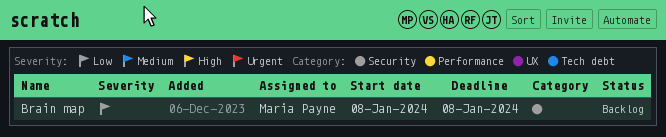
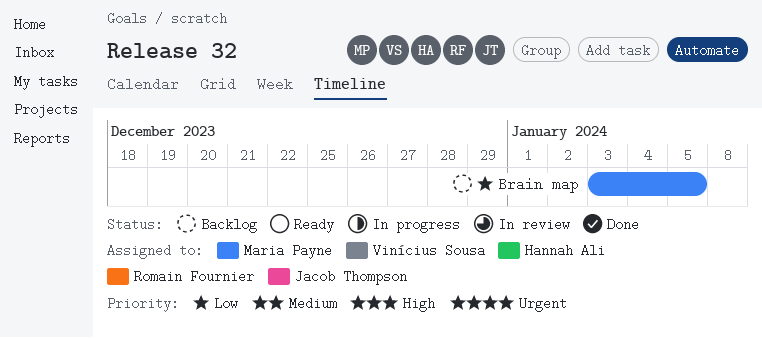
Brain map, start: Jan 8 -> Jan 3
Brain map, due: Jan 8 -> Jan 5

